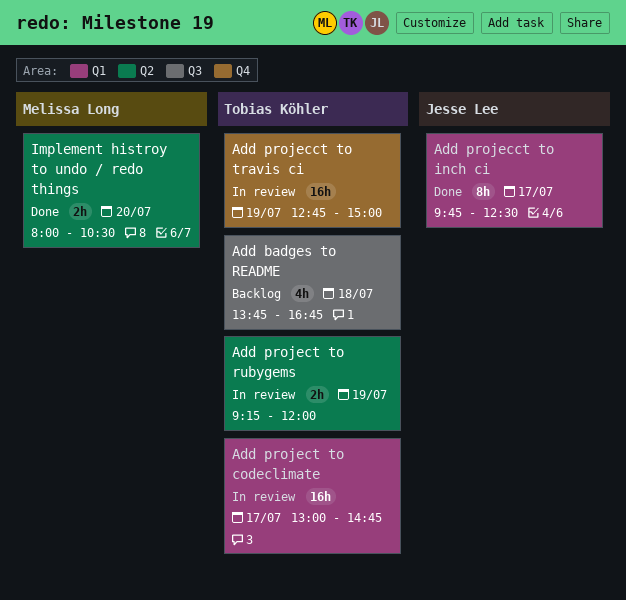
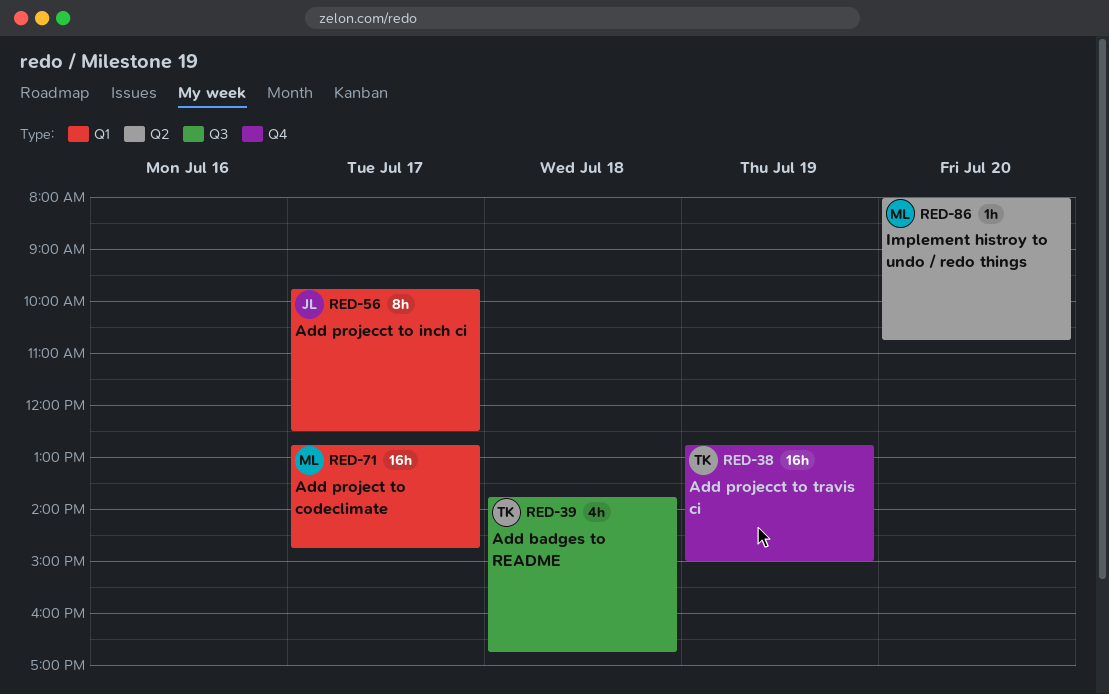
Add project to codeclimate, owner: Tobias Köhler -> Melissa Long
Add project to codeclimate, begins: 13:00 -> 12:45
Add project to rubygems: present -> none
Implement histroy to undo / redo things, estimate: 2h -> 1h
Implement histroy to undo / redo things, ends: 10:30 -> 10:45

